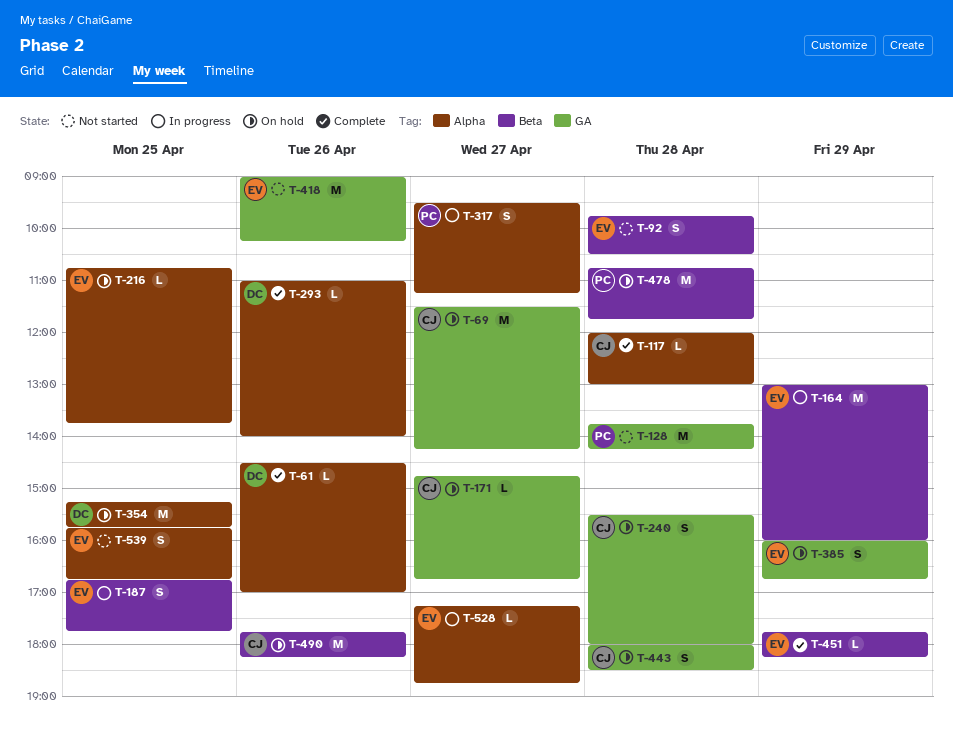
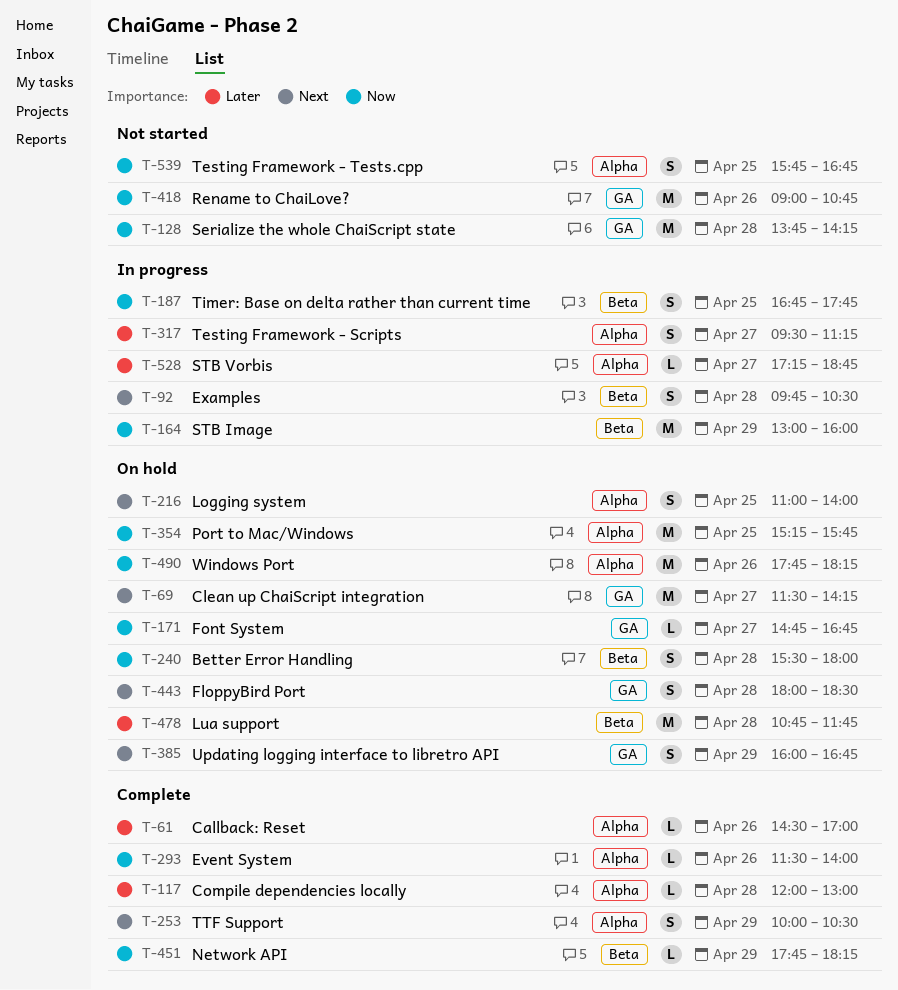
T-92, status: Not started -> In progress
T-216, estimate: L -> S
T-216, begins: 10:45 -> 11:00
T-216, ends: 13:45 -> 14:00
T-240, label: GA -> Beta
T-253: none -> present
T-293, begins: 11:00 -> 11:30
T-418, ends: 10:15 -> 10:45
T-490, label: Beta -> Alpha

